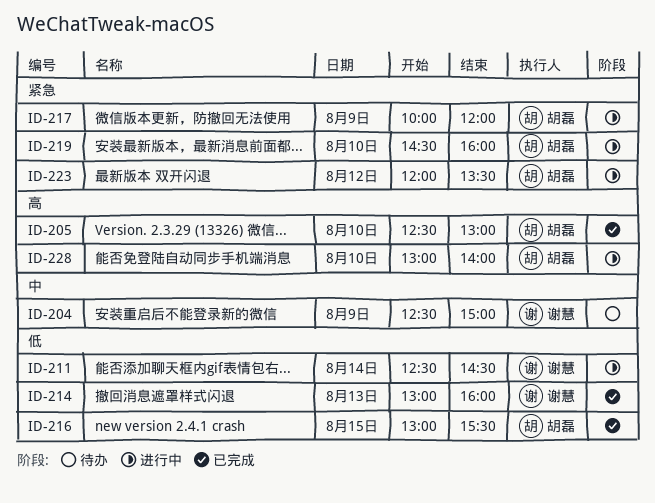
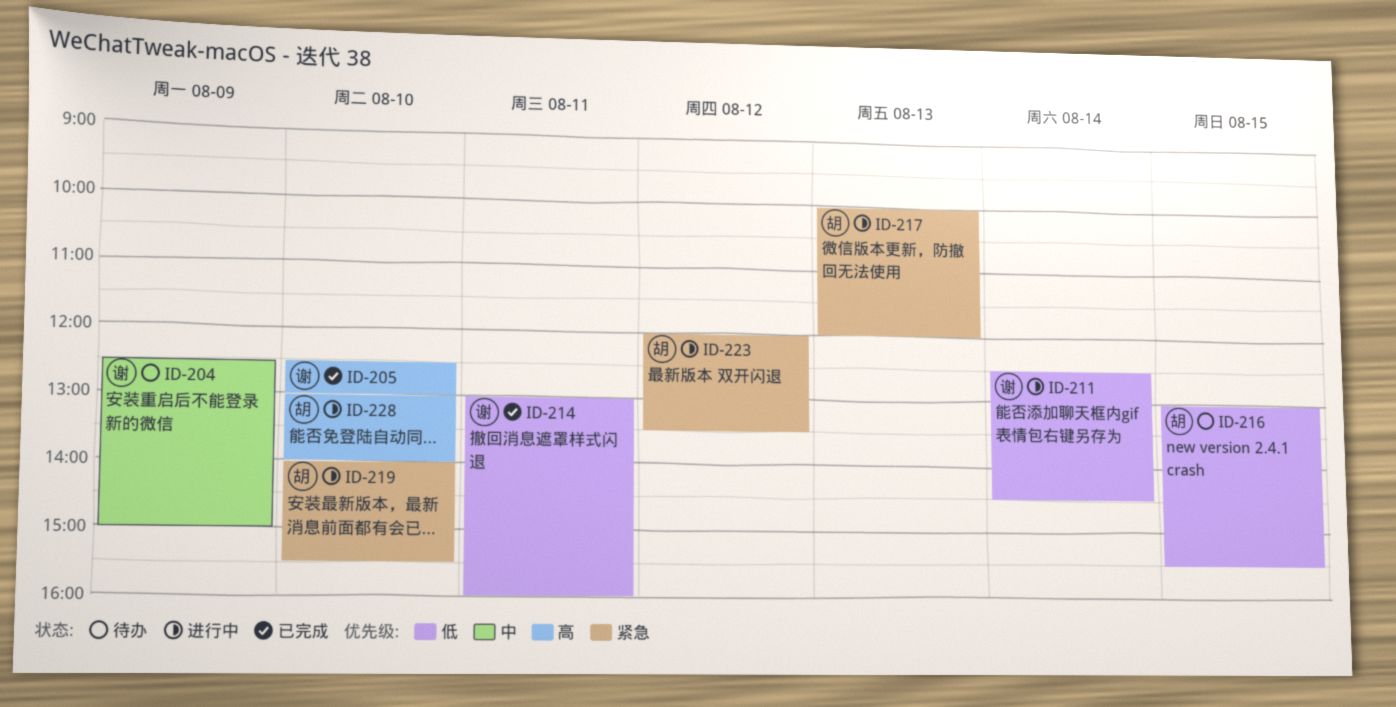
ID-205, owner: 胡磊 -> 谢慧
ID-214, day: Aug 13 -> Aug 11
ID-216, status: 已完成 -> 待办
ID-217, day: Aug 9 -> Aug 13
ID-219, begins: 14:30 -> 14:00
ID-219, ends: 16:00 -> 15:30

